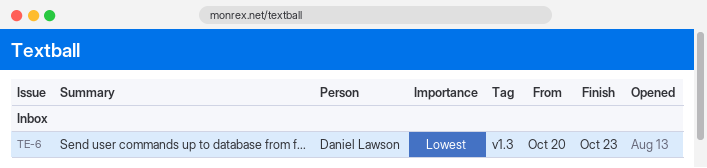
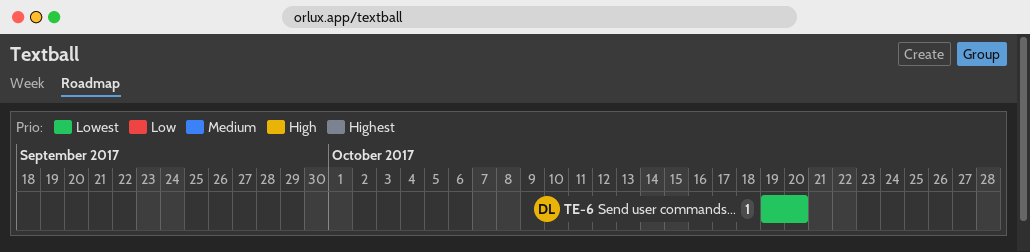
TE-6, start: Oct 20 -> Oct 19
TE-6, due: Oct 23 -> Oct 20

